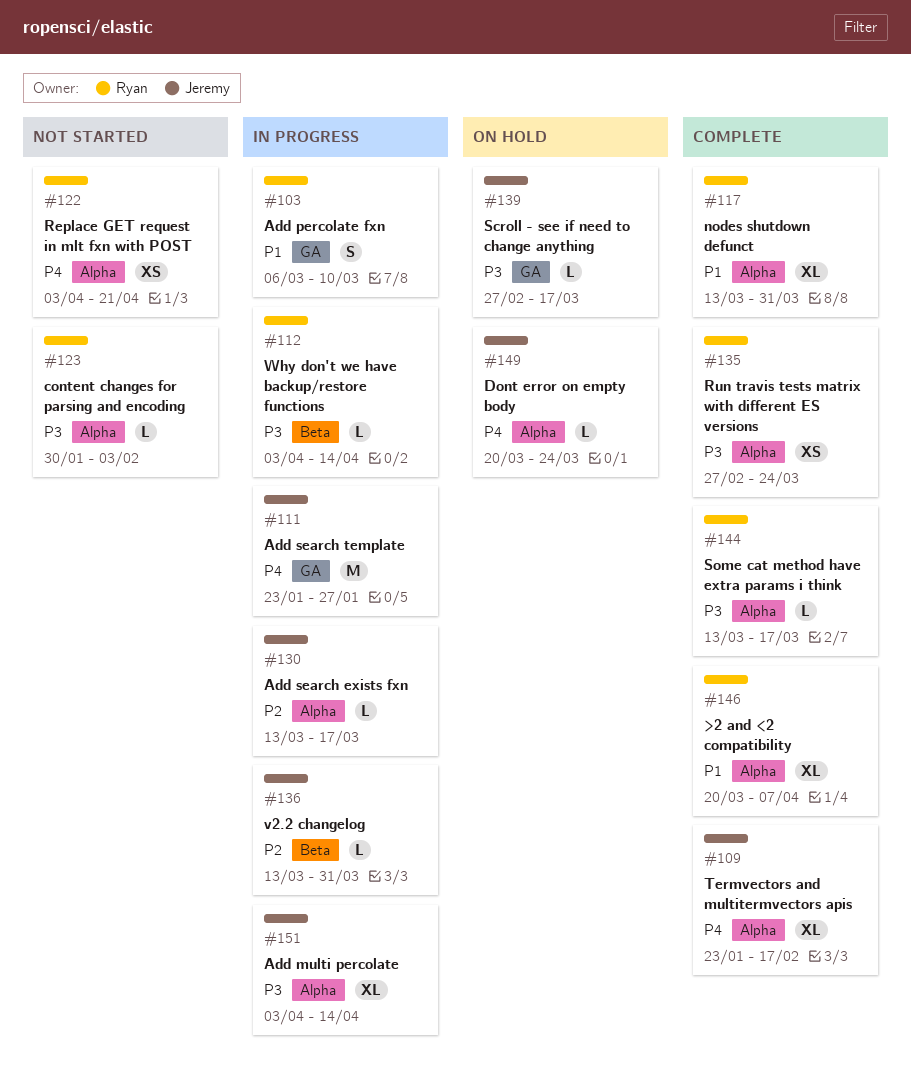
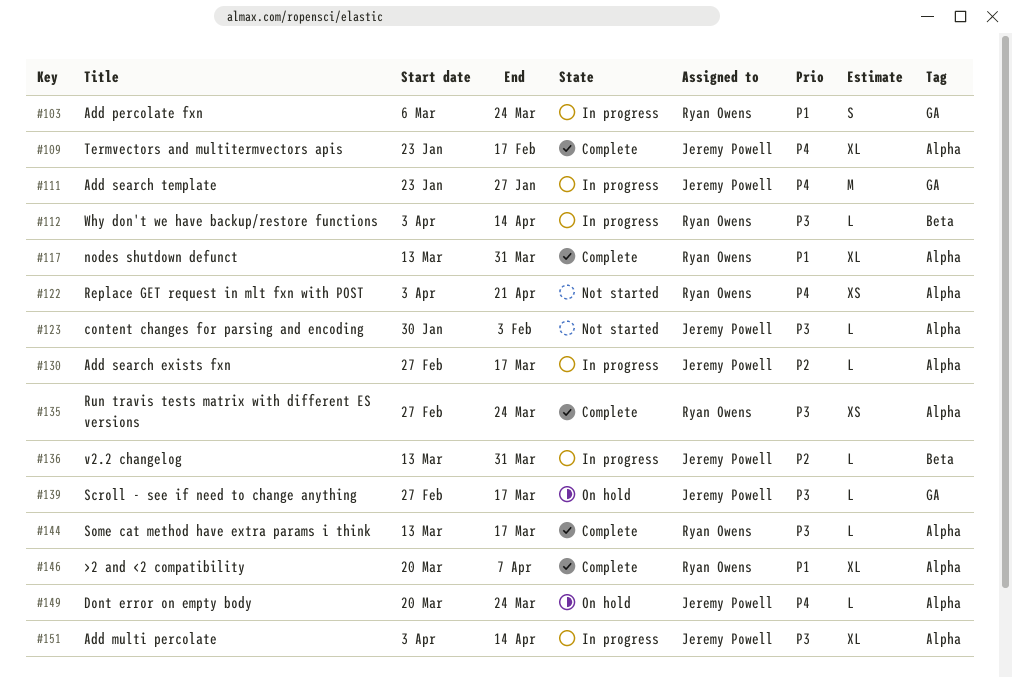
#103, due: Mar 10 -> Mar 24
#123, owner: Ryan Owens -> Jeremy Powell
#130, start: Mar 13 -> Feb 27

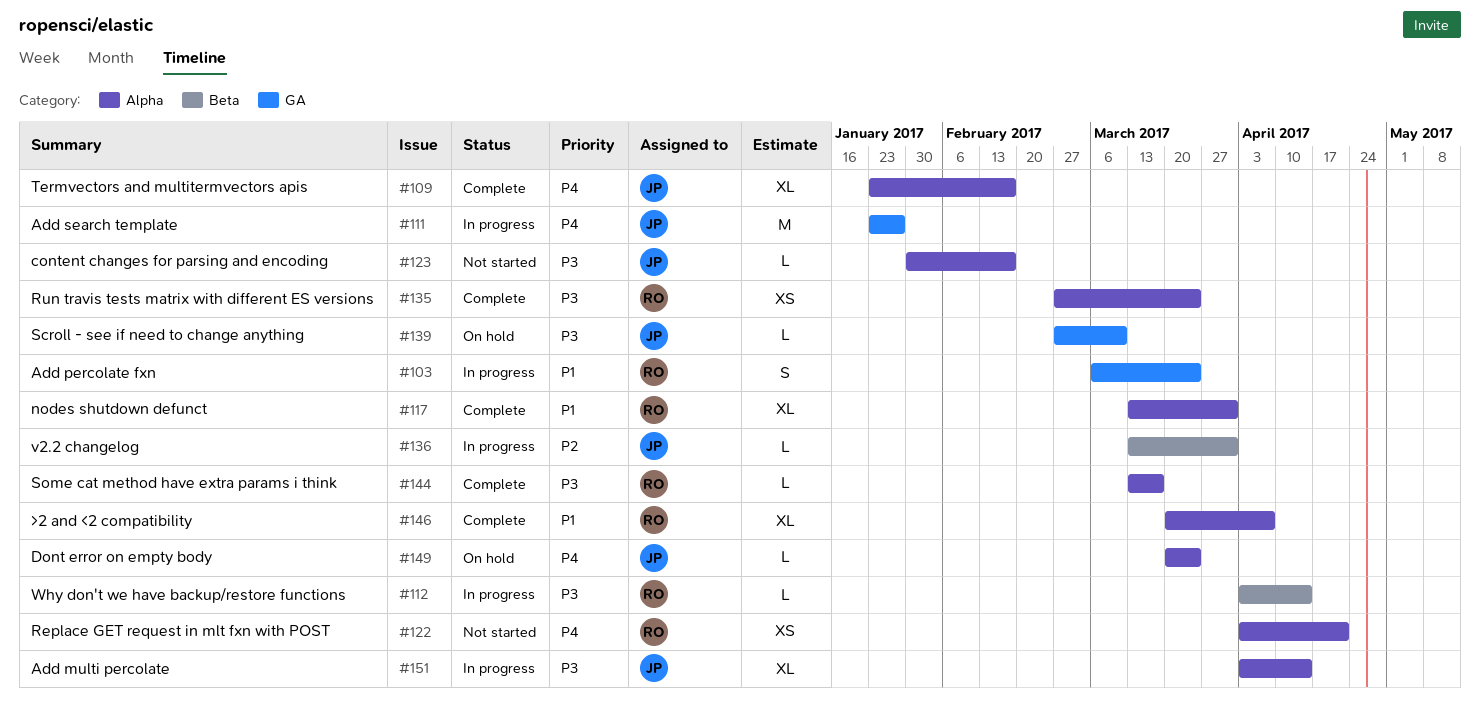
#123, due: Feb 3 -> Feb 17
#130: present -> none
#139, due: Mar 17 -> Mar 10

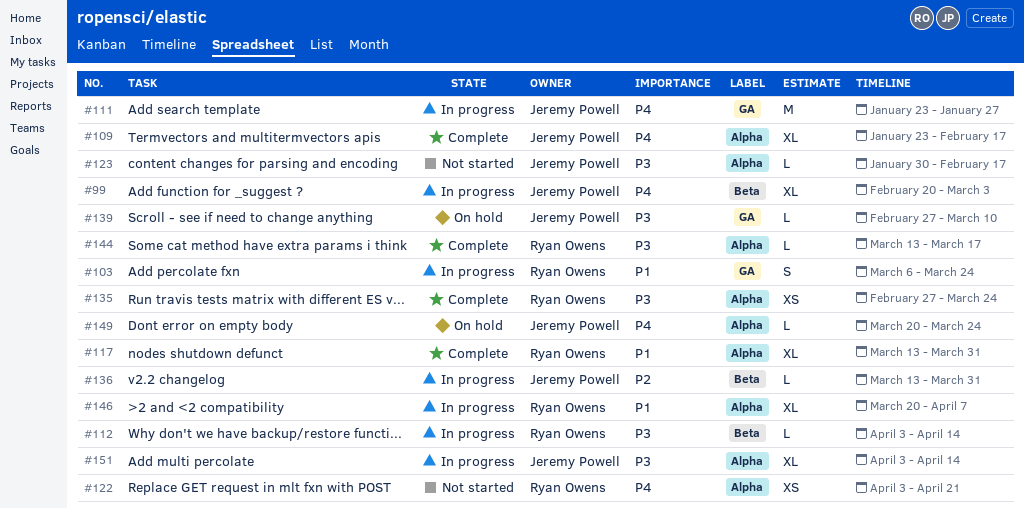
#99: none -> present
#146, status: Complete -> In progress

